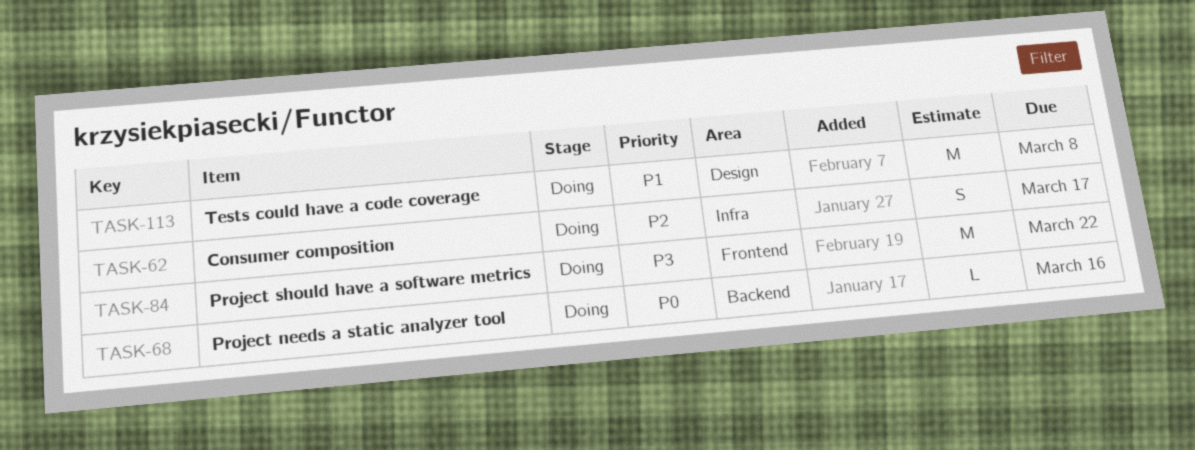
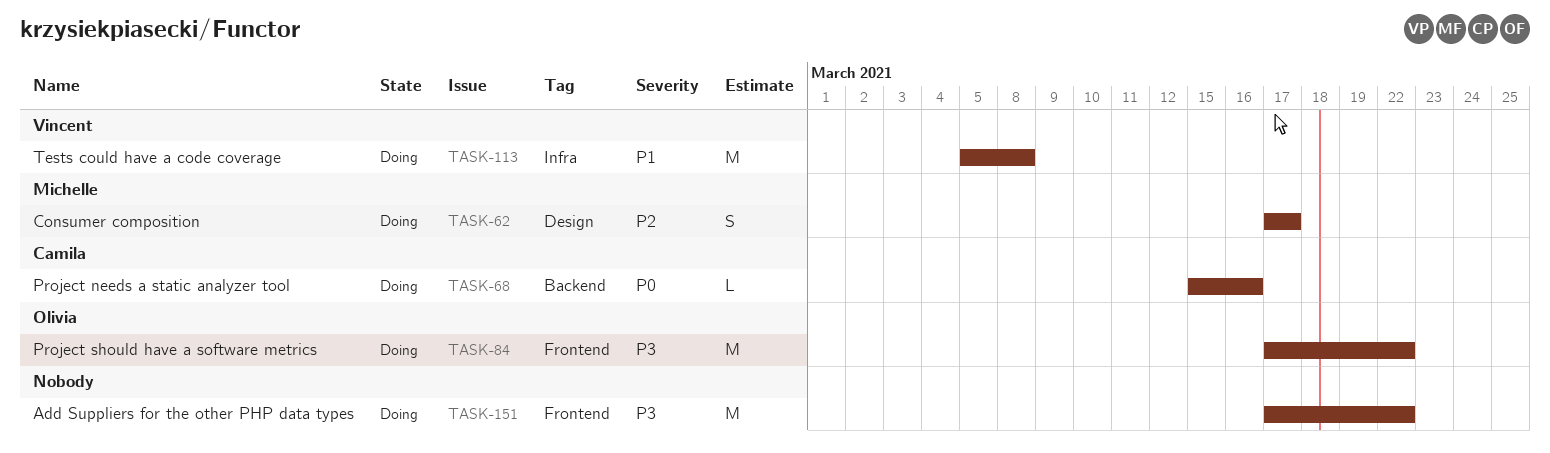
TASK-62, label: Infra -> Design
TASK-113, label: Design -> Infra
TASK-151: none -> present

